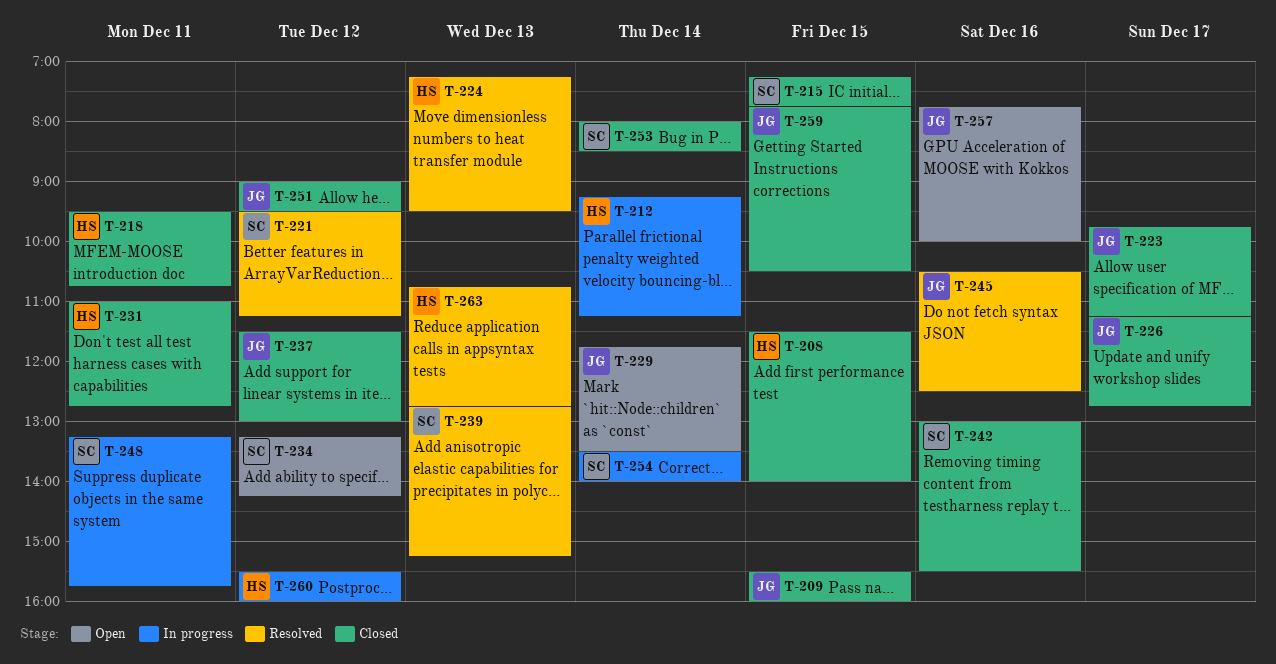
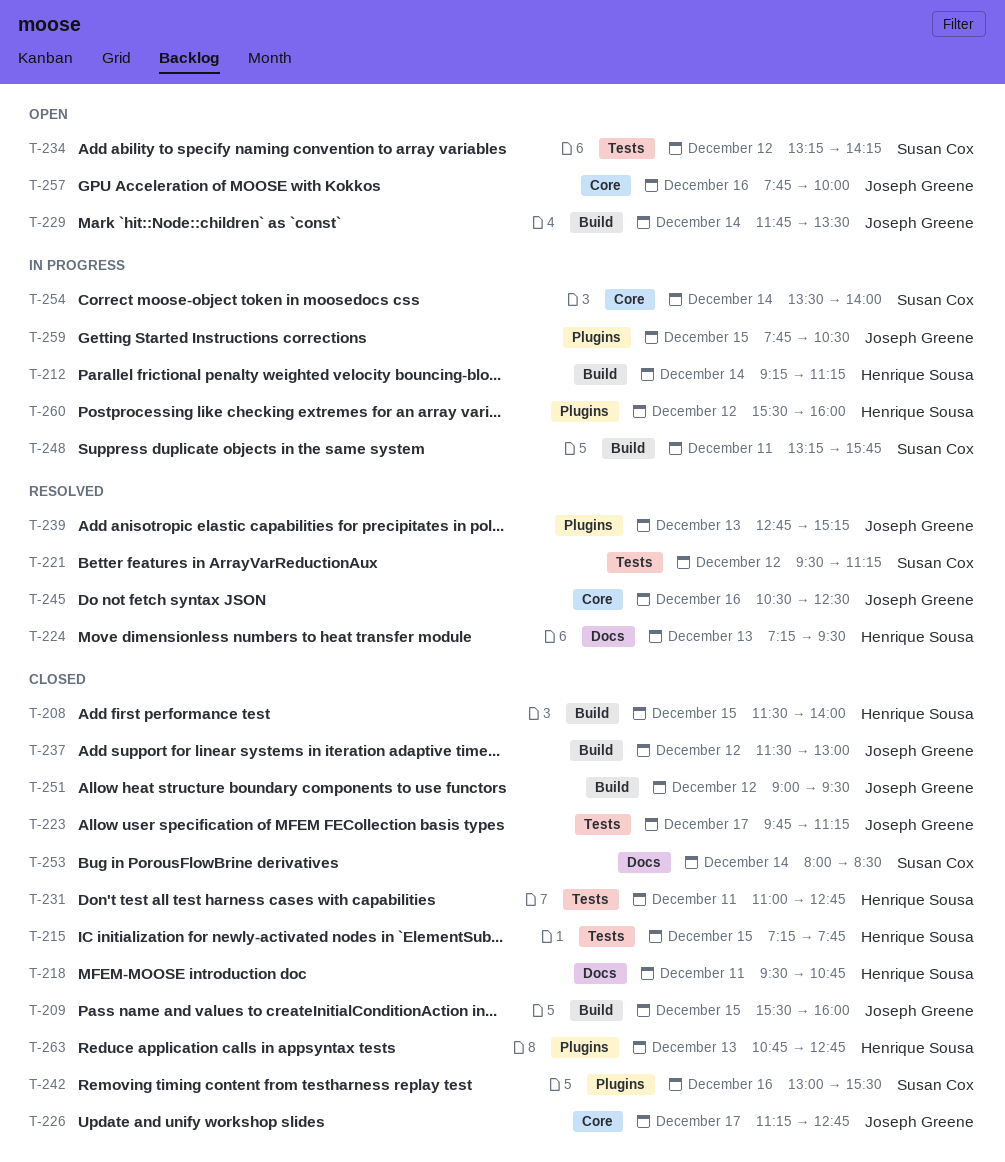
T-215, owner: Susan Cox -> Henrique Sousa
T-239, owner: Susan Cox -> Joseph Greene
T-259, status: Closed -> In progress
T-263, status: Resolved -> Closed

